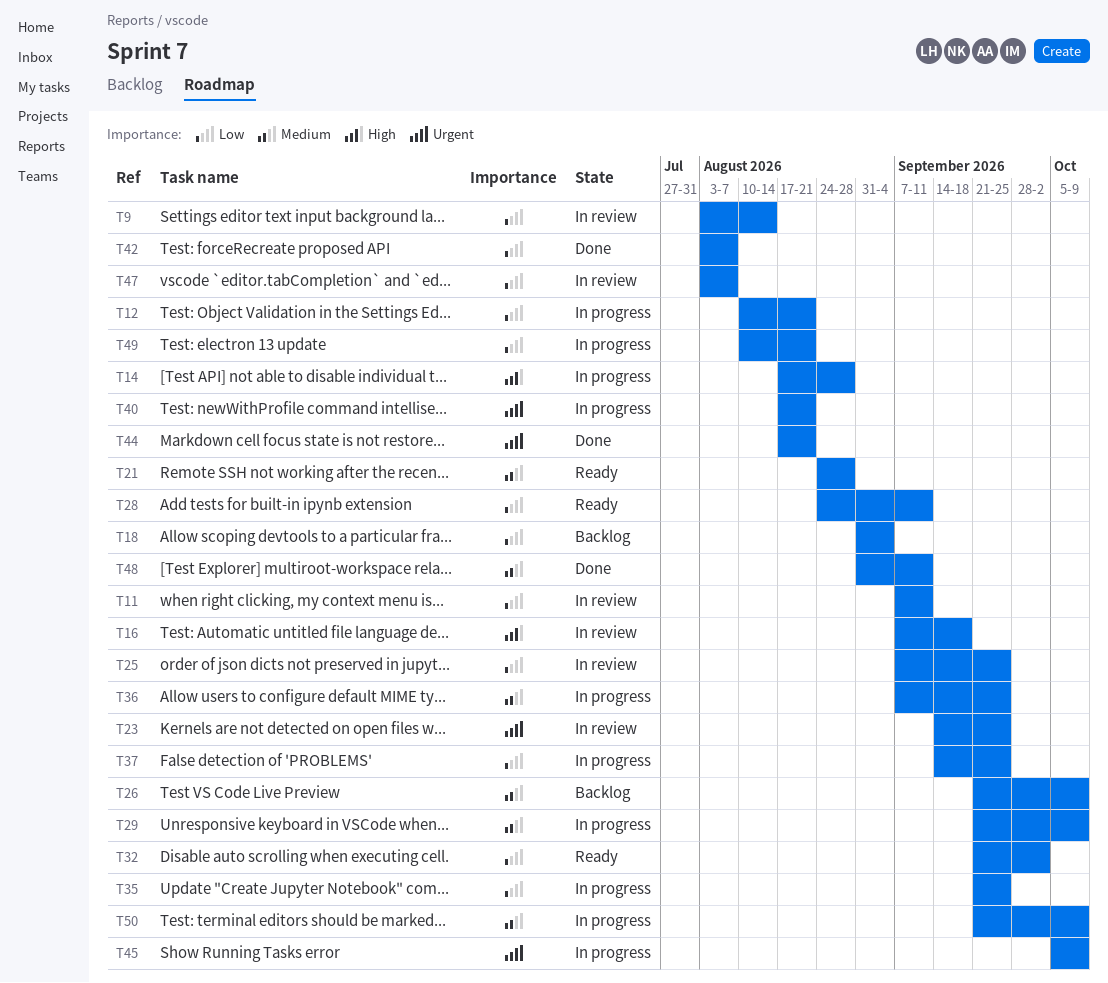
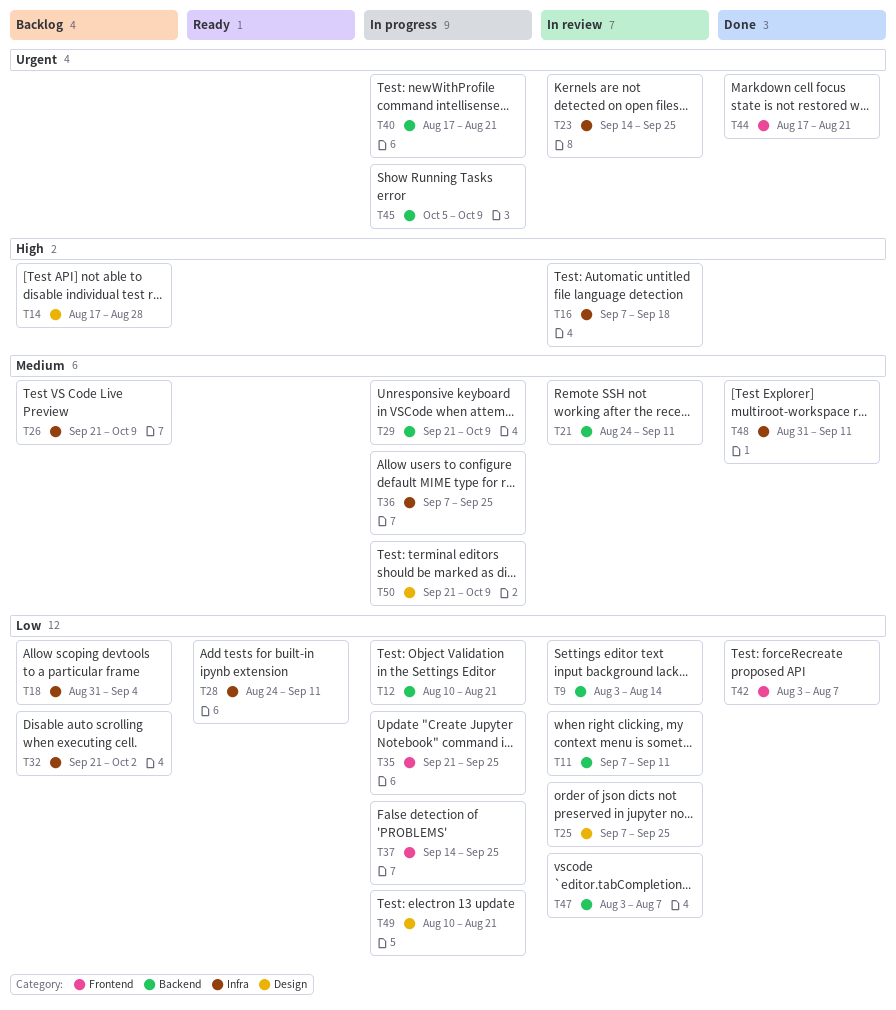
T14, status: In progress -> Backlog
T21, status: Ready -> In review
T21, due: Aug 28 -> Sep 11
T32, status: Ready -> Backlog

